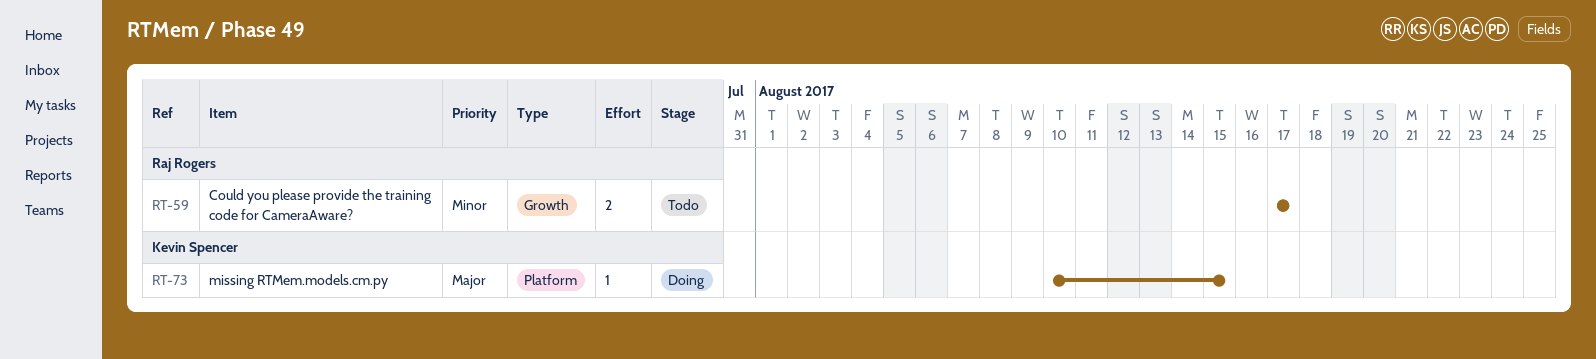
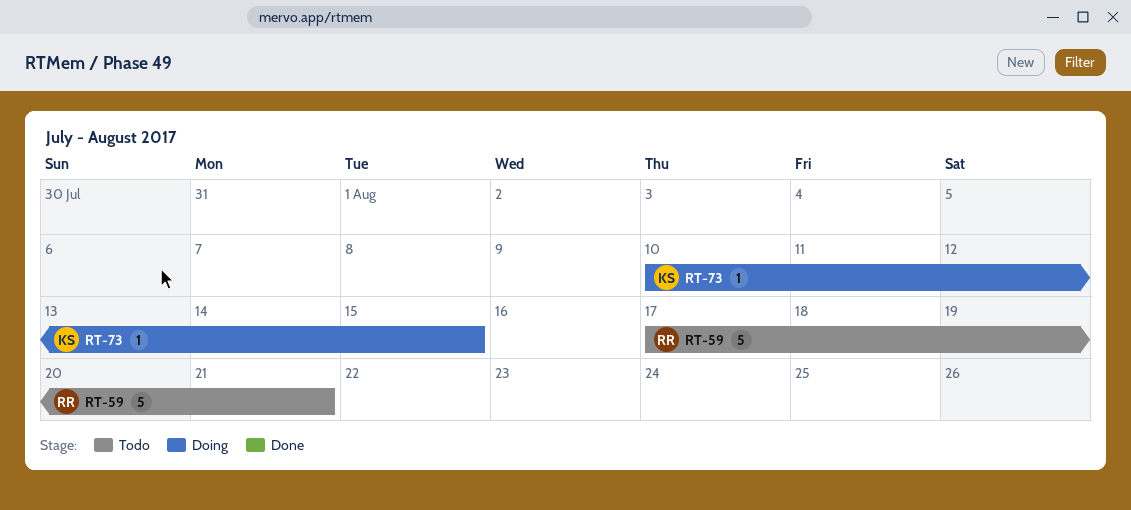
RT-59, estimate: 2 -> 5
RT-59, due: Aug 17 -> Aug 21

